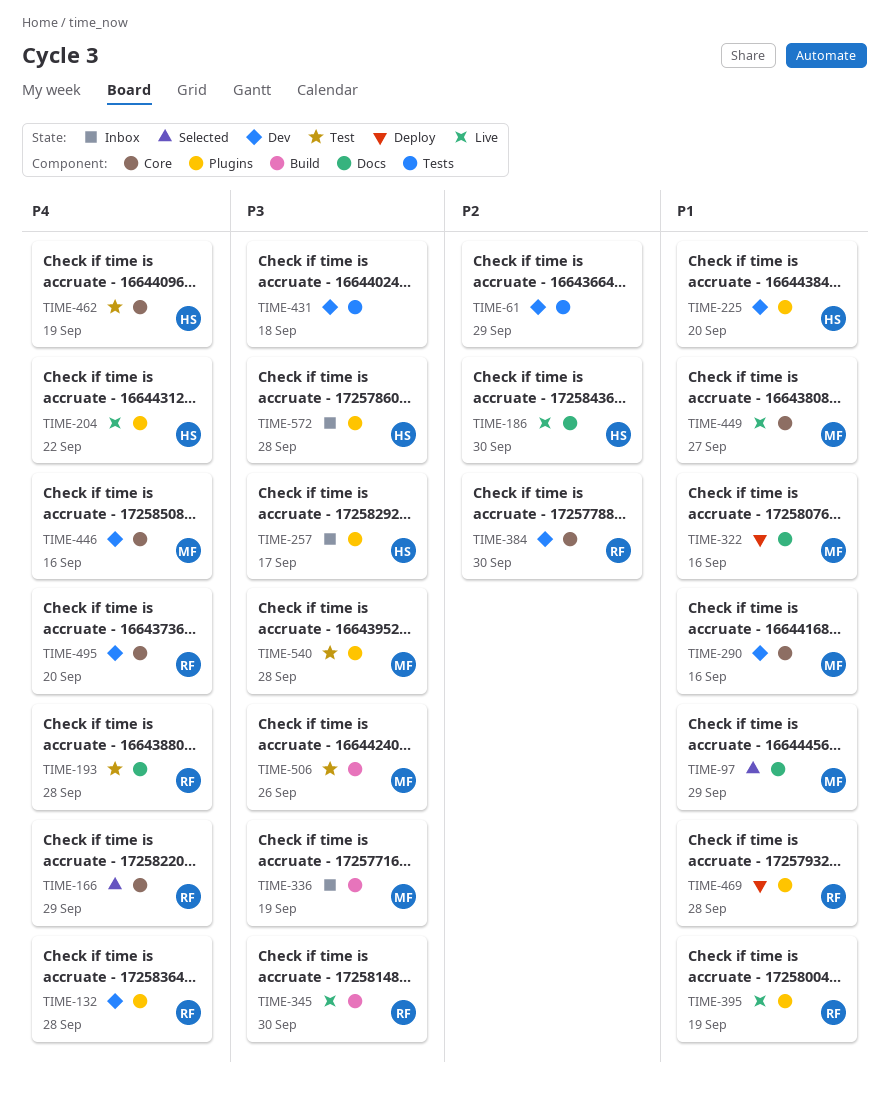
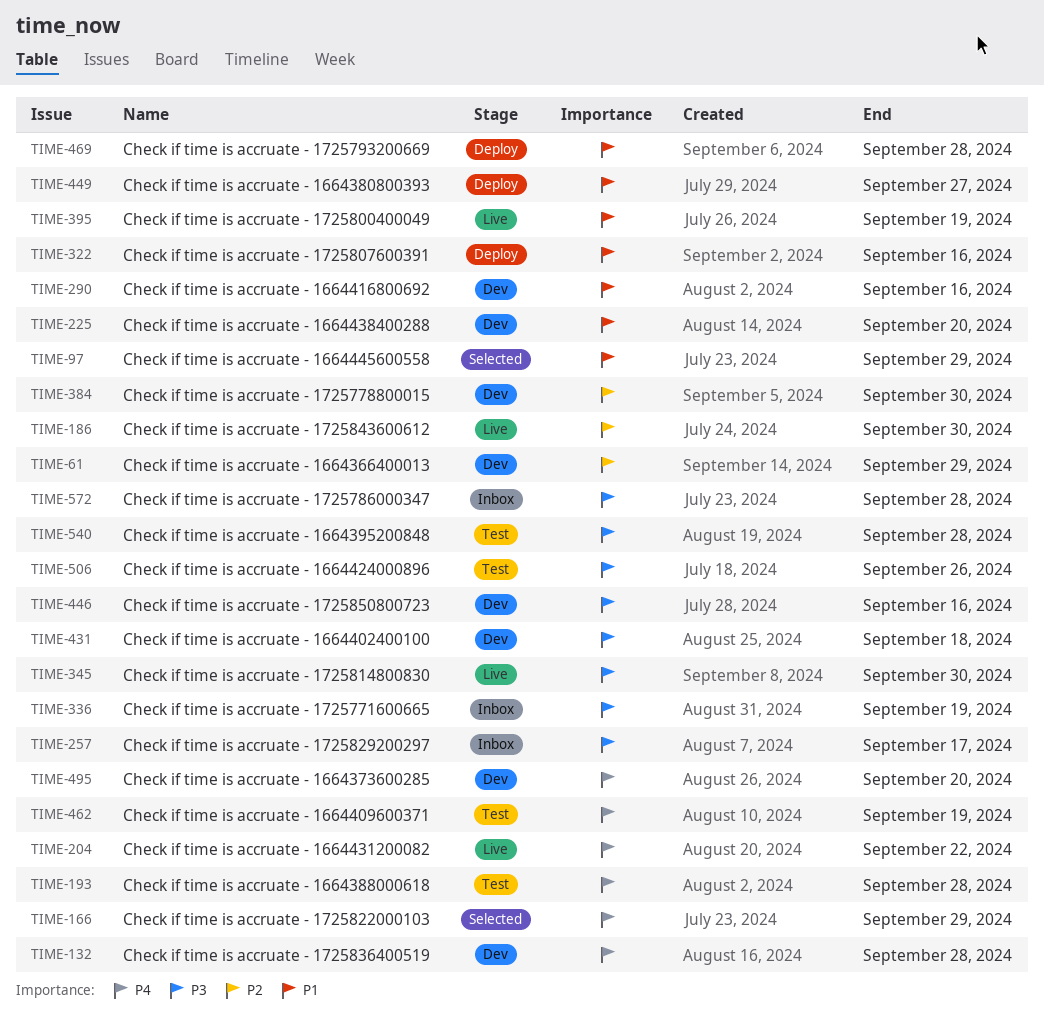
TIME-446, priority: P4 -> P3
TIME-449, status: Live -> Deploy

